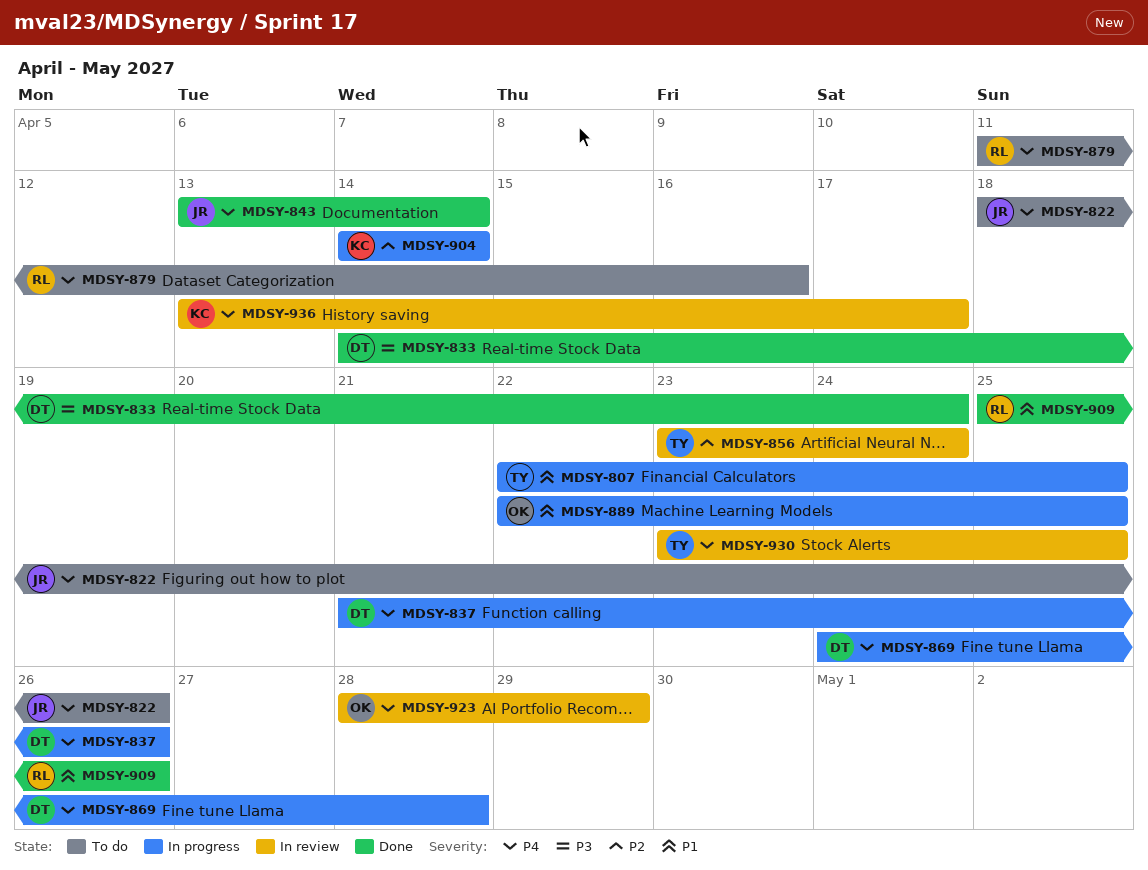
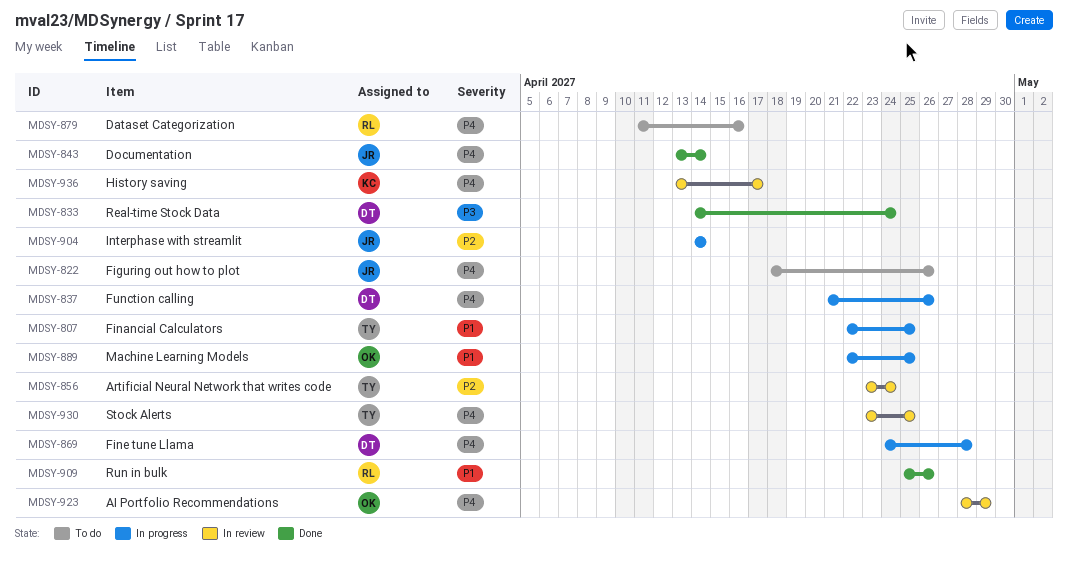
MDSY-904, owner: KC -> JR

